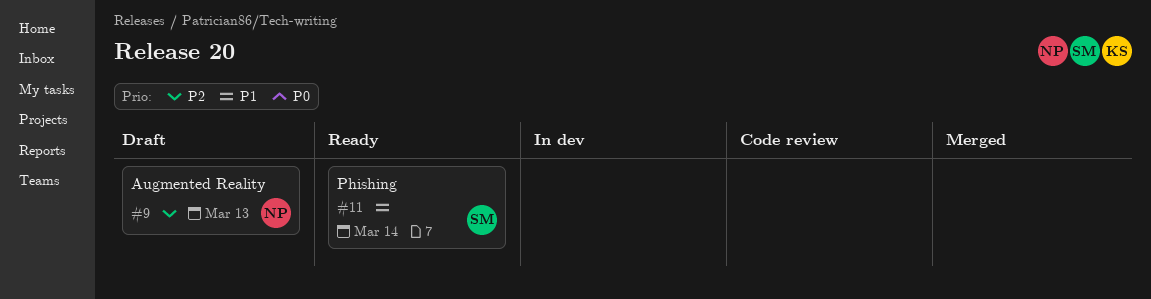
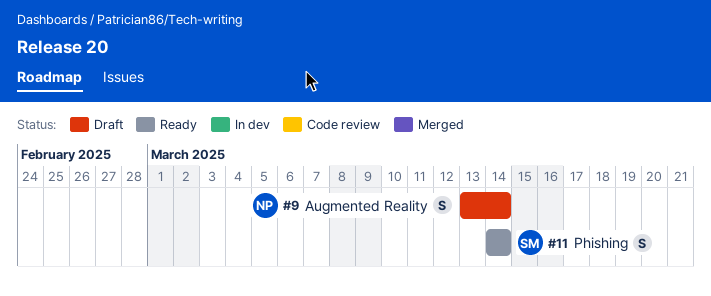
#9, due: Mar 13 -> Mar 14

